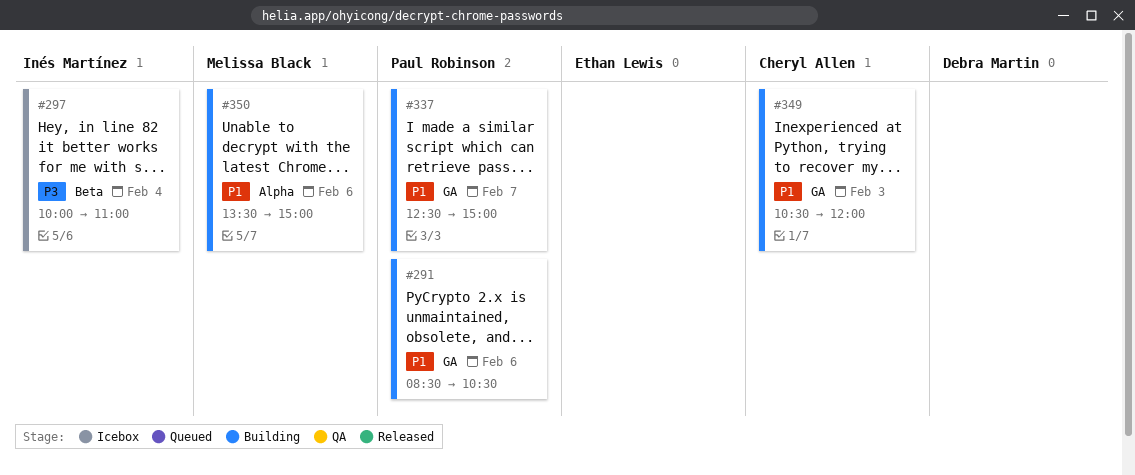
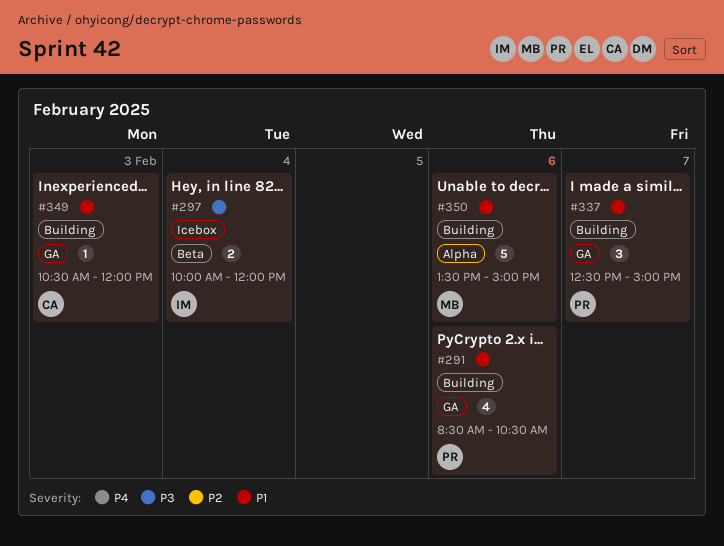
#297, ends: 11:00 -> 12:00

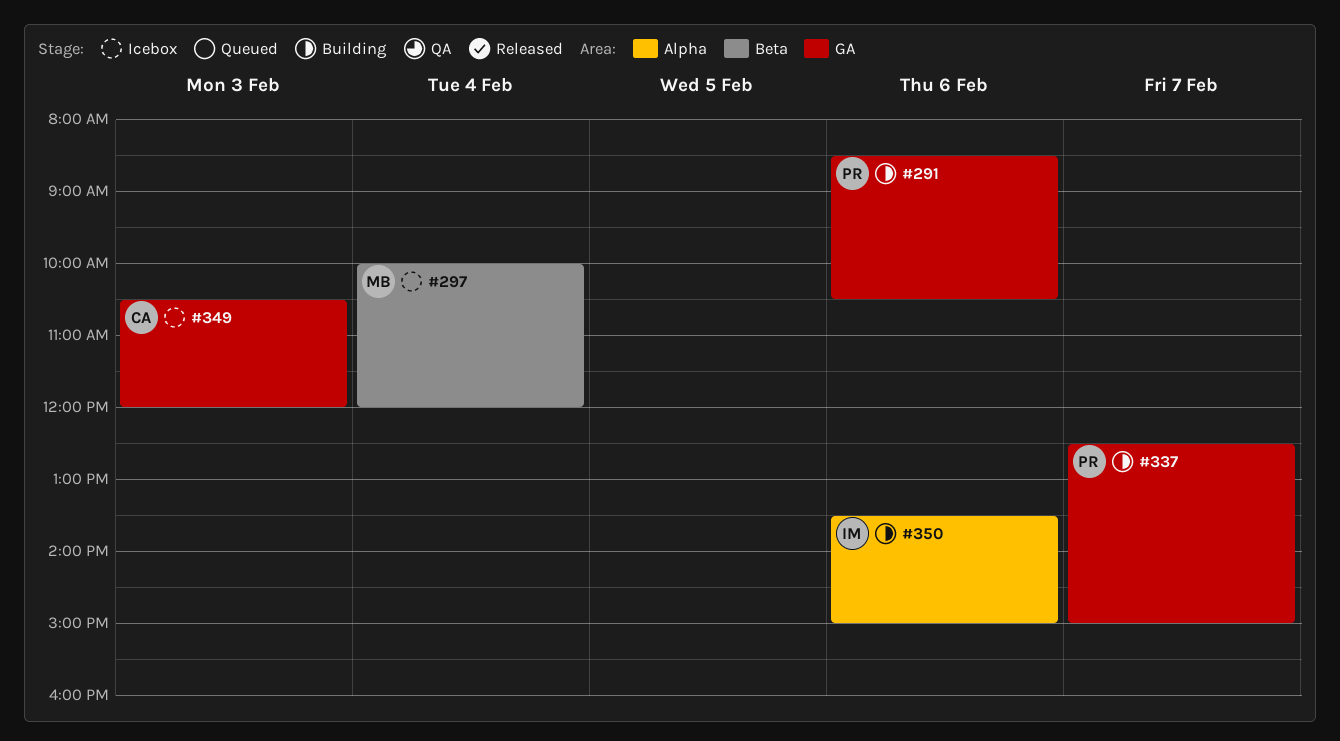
#297, owner: IM -> MB
#349, status: Building -> Icebox
#350, owner: MB -> IM

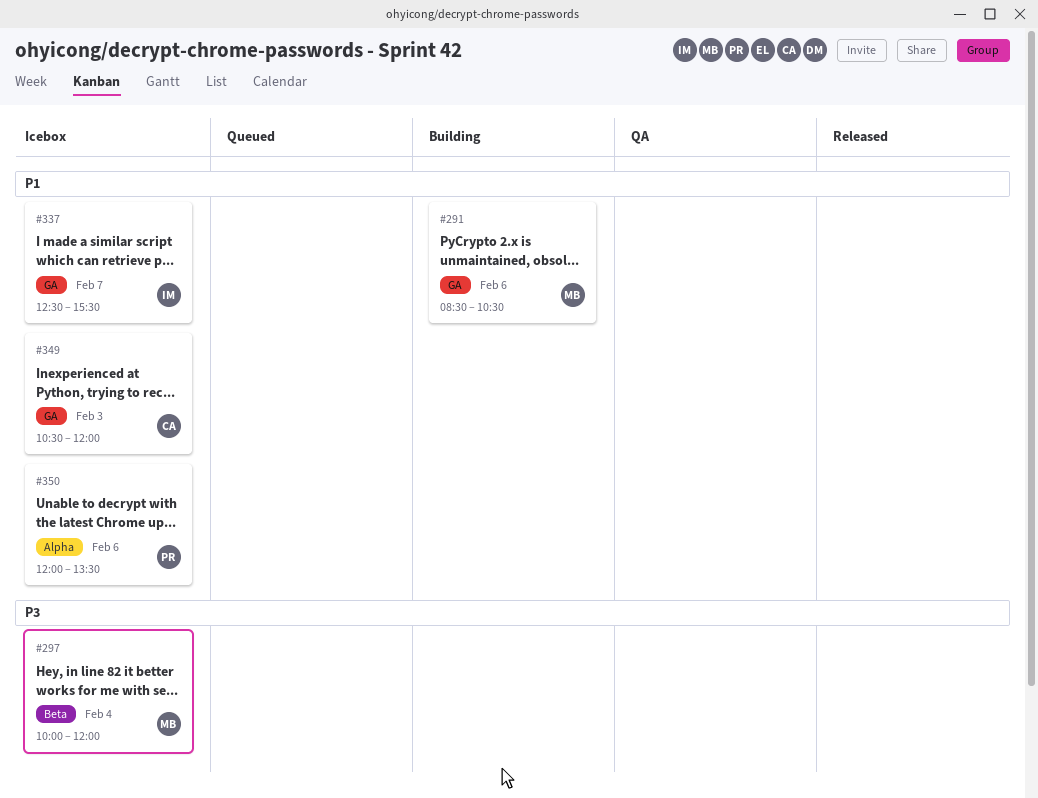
#291, owner: PR -> MB
#337, status: Building -> Icebox
#337, owner: PR -> IM
#337, ends: 15:00 -> 15:30
#350, status: Building -> Icebox
#350, owner: IM -> PR
#350, begins: 13:30 -> 12:00
#350, ends: 15:00 -> 13:30

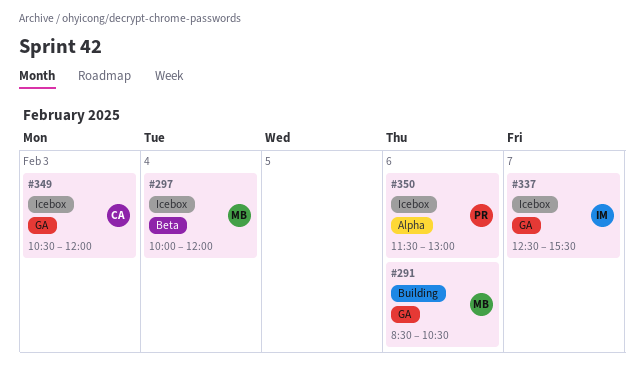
#350, begins: 12:00 -> 11:30
#350, ends: 13:30 -> 13:00

